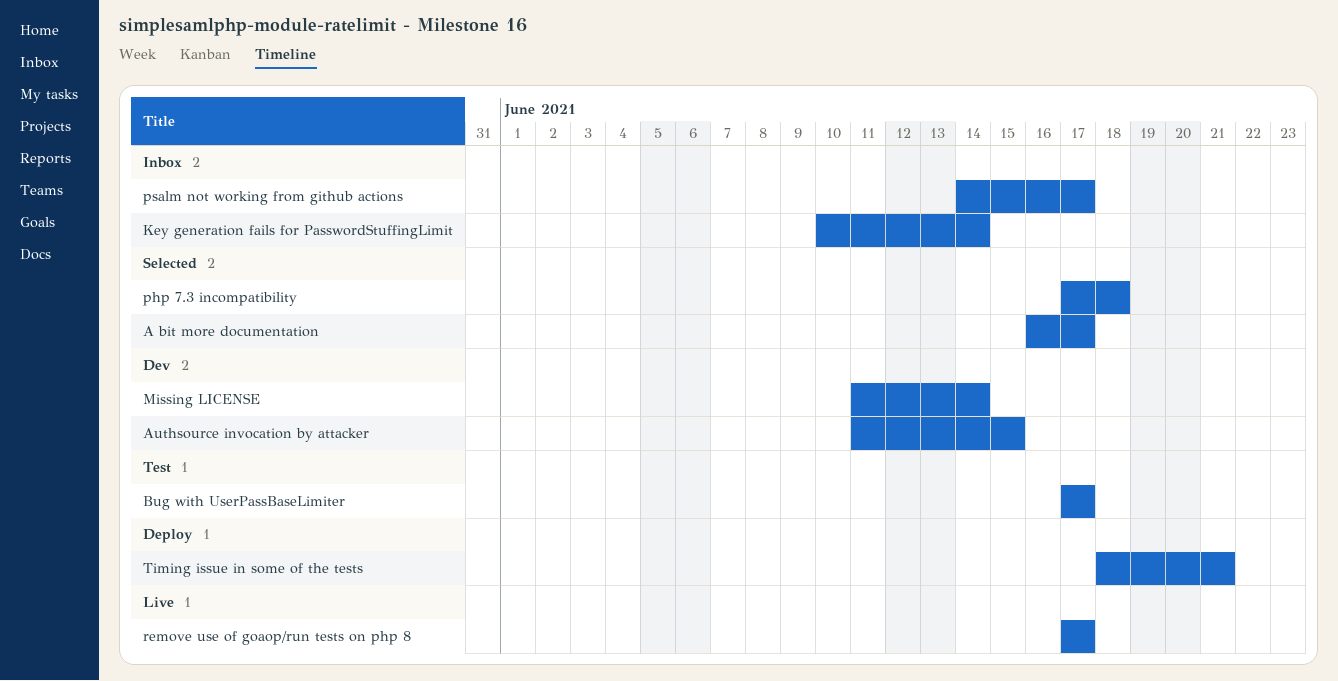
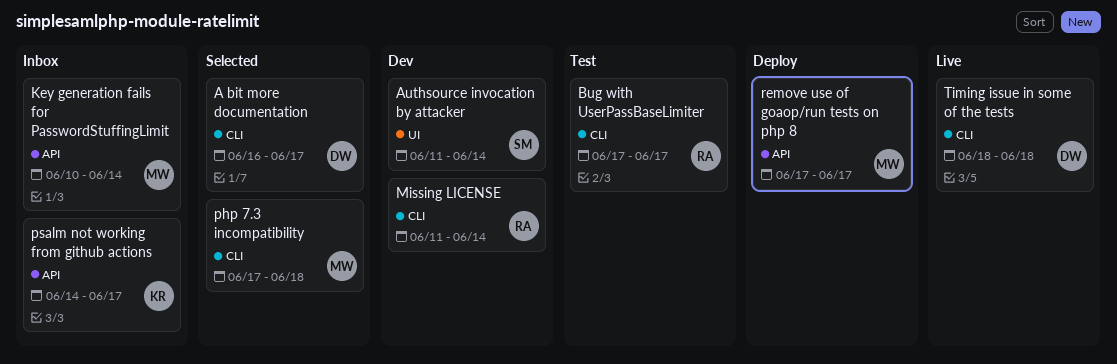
Authsource invocation by attacker, due: Jun 15 -> Jun 14
remove use of goaop/run tests on php 8, status: Live -> Deploy
Timing issue in some of the tests, status: Deploy -> Live
Timing issue in some of the tests, due: Jun 21 -> Jun 18

